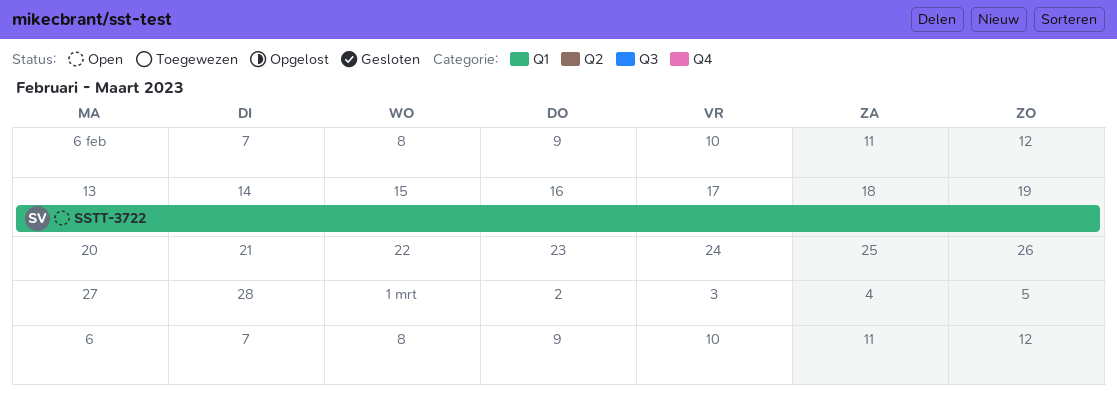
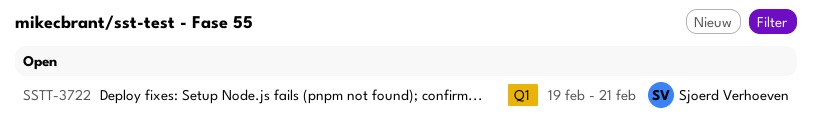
SSTT-3722, start: Feb 13 -> Feb 19
SSTT-3722, due: Feb 19 -> Feb 21

